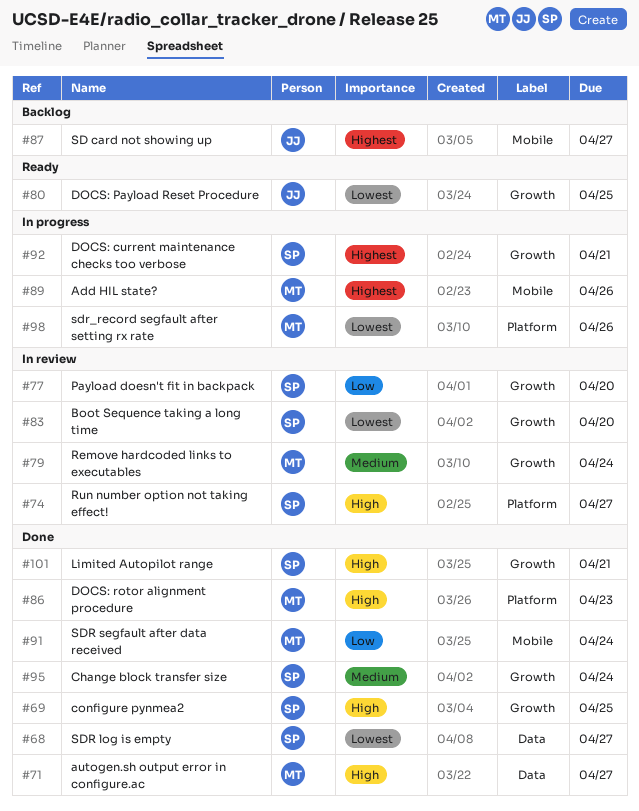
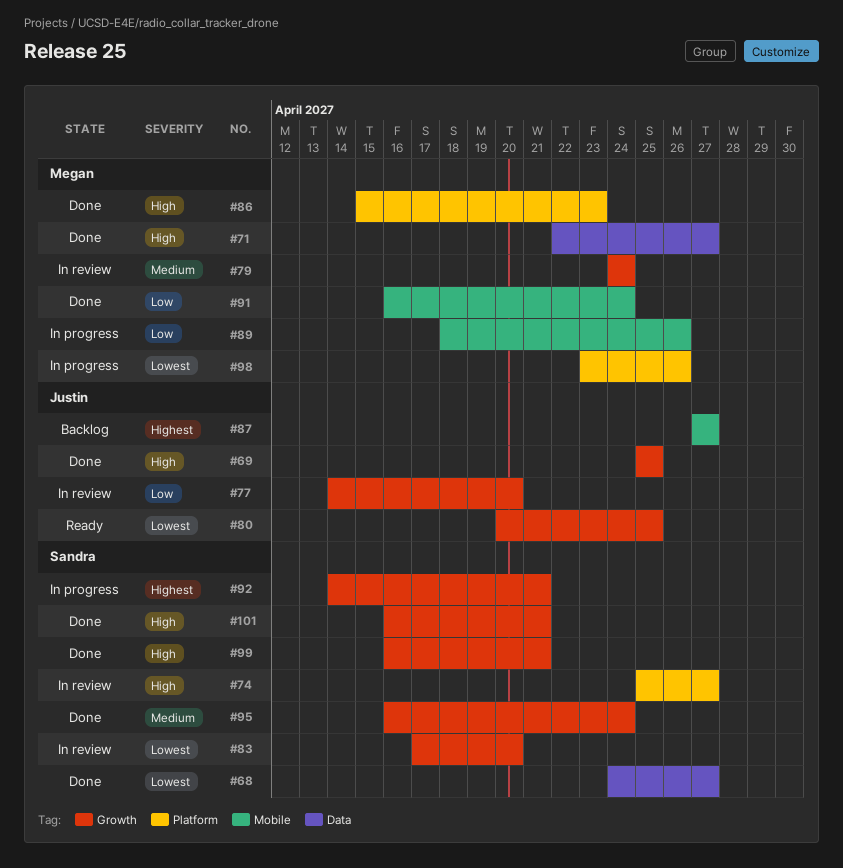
#69, owner: Sandra -> Justin
#77, owner: Sandra -> Justin
#89, priority: Highest -> Low
#99: none -> present

